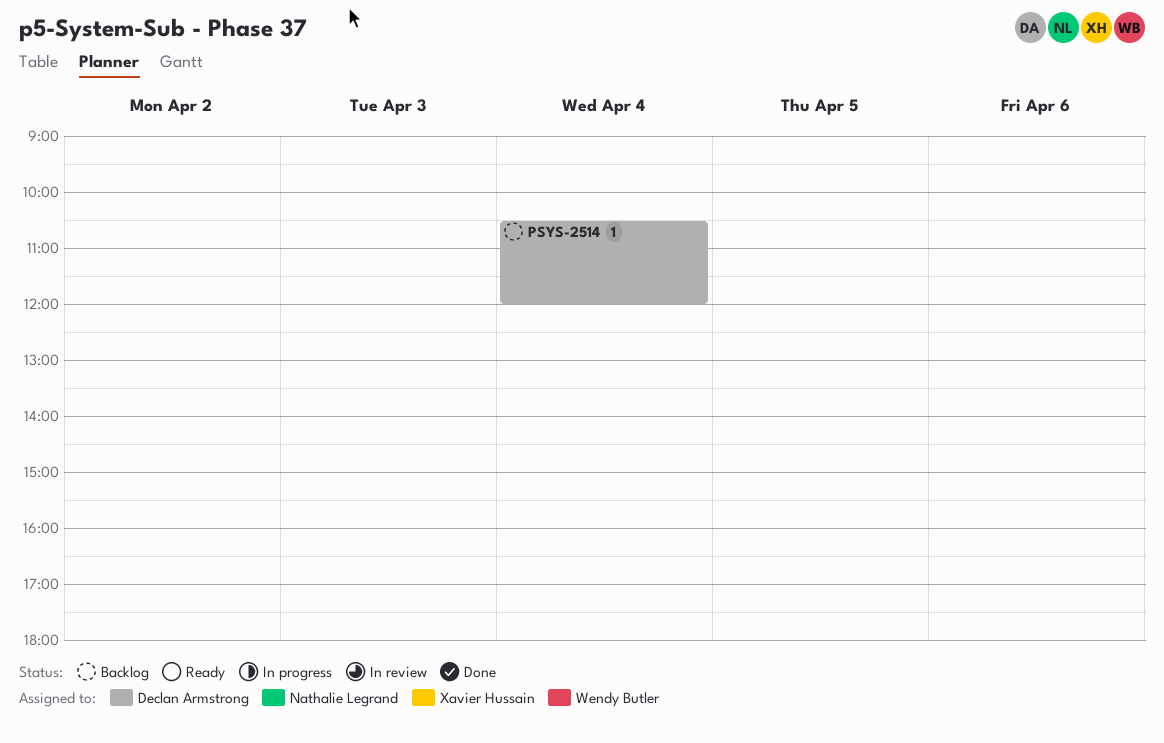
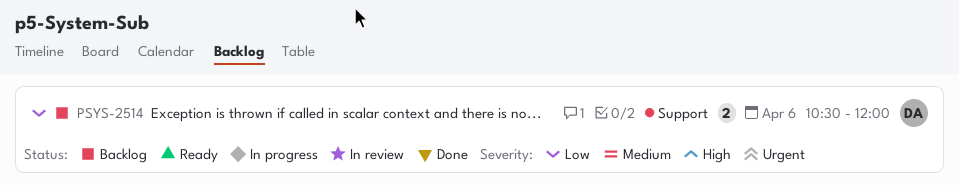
PSYS-2514, estimate: 1 -> 2
PSYS-2514, day: Apr 4 -> Apr 6

